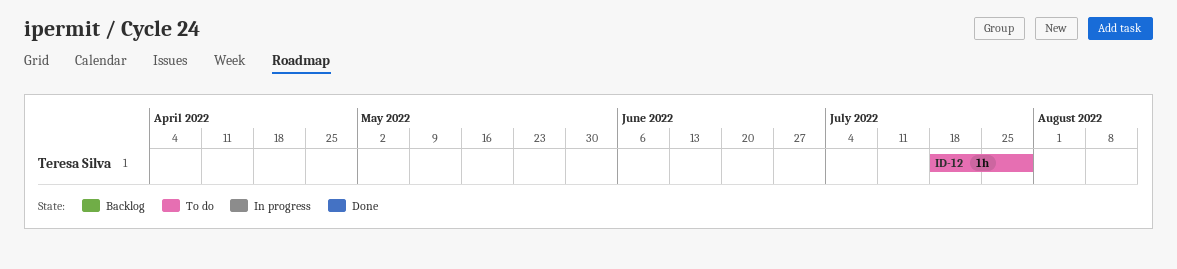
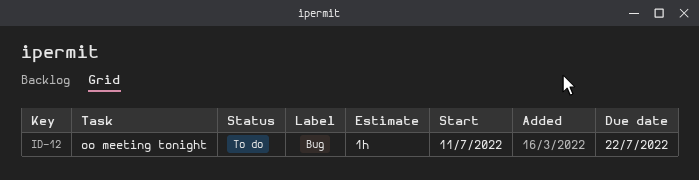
ID-12, start: Jul 18 -> Jul 11
ID-12, due: Jul 29 -> Jul 22

